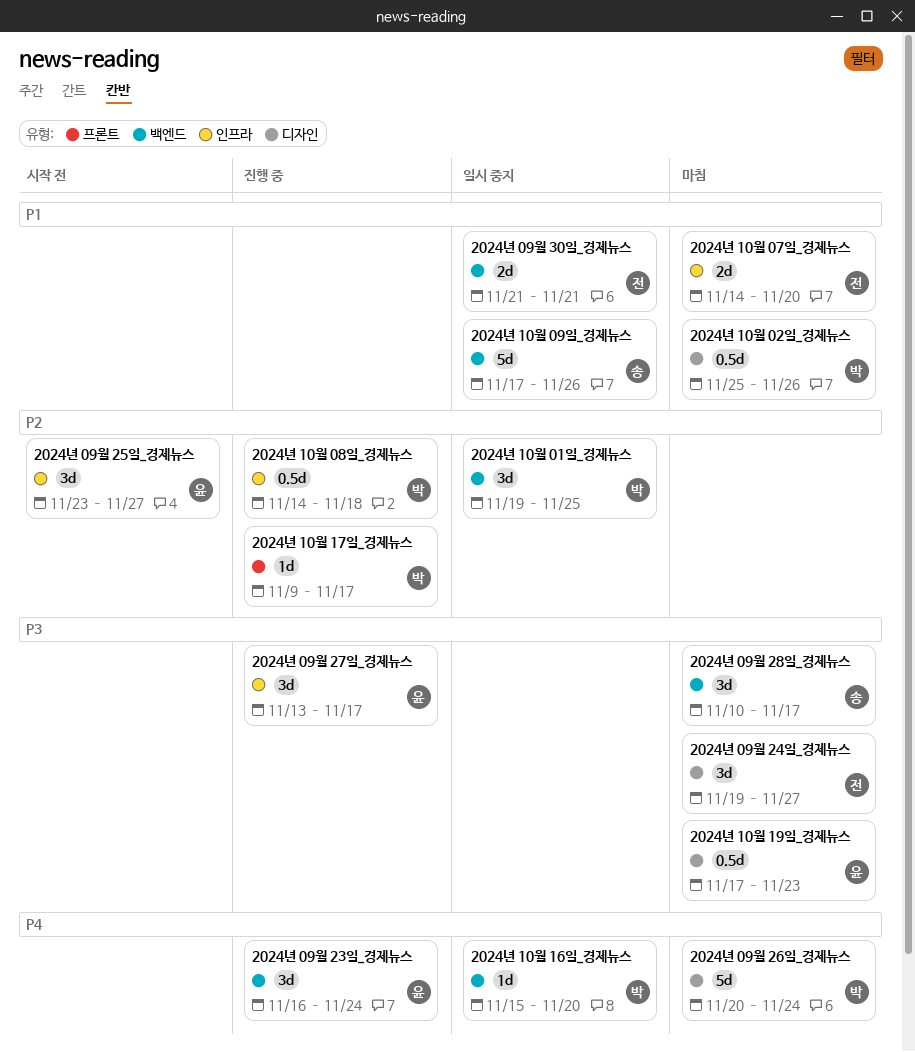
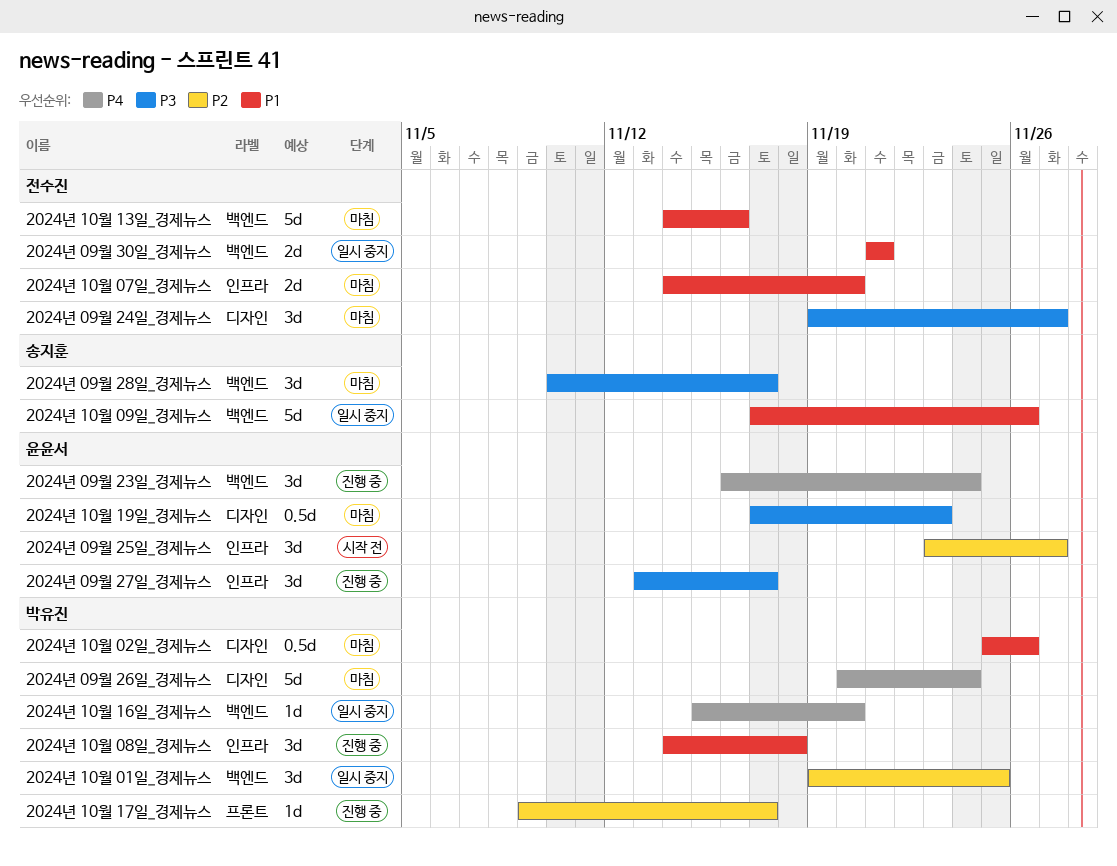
2024년 10월 08일_경제뉴스, priority: P2 -> P1
2024년 10월 08일_경제뉴스, estimate: 0.5d -> 3d
2024년 10월 13일_경제뉴스: none -> present

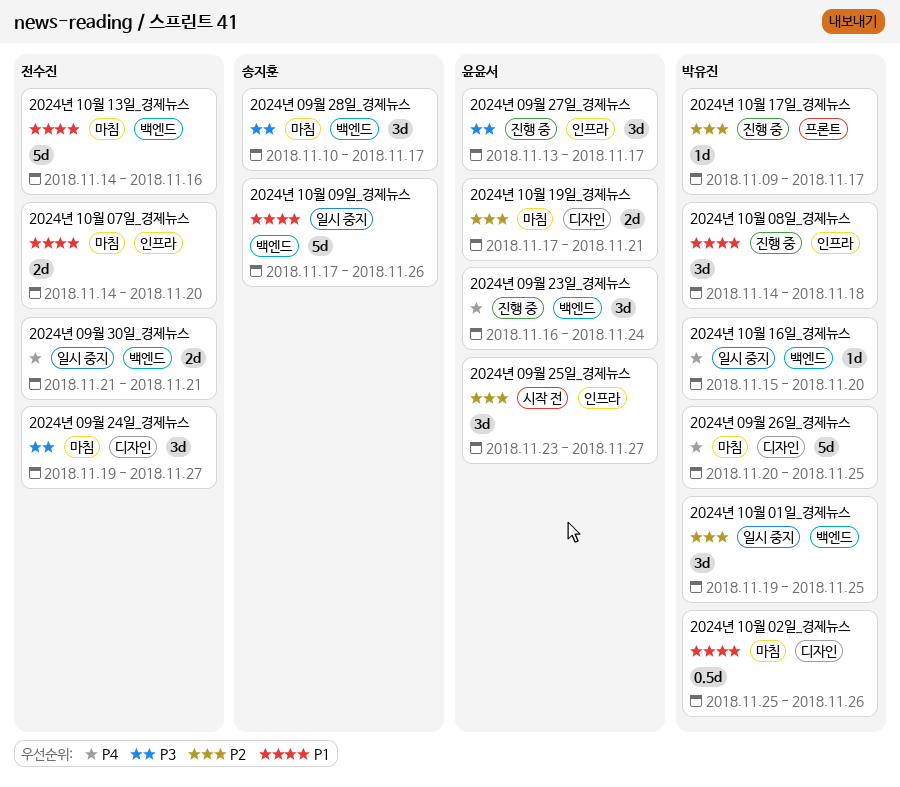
2024년 09월 26일_경제뉴스, due: Nov 24 -> Nov 25
2024년 09월 30일_경제뉴스, priority: P1 -> P4
2024년 10월 19일_경제뉴스, priority: P3 -> P2
2024년 10월 19일_경제뉴스, estimate: 0.5d -> 2d
2024년 10월 19일_경제뉴스, due: Nov 23 -> Nov 21

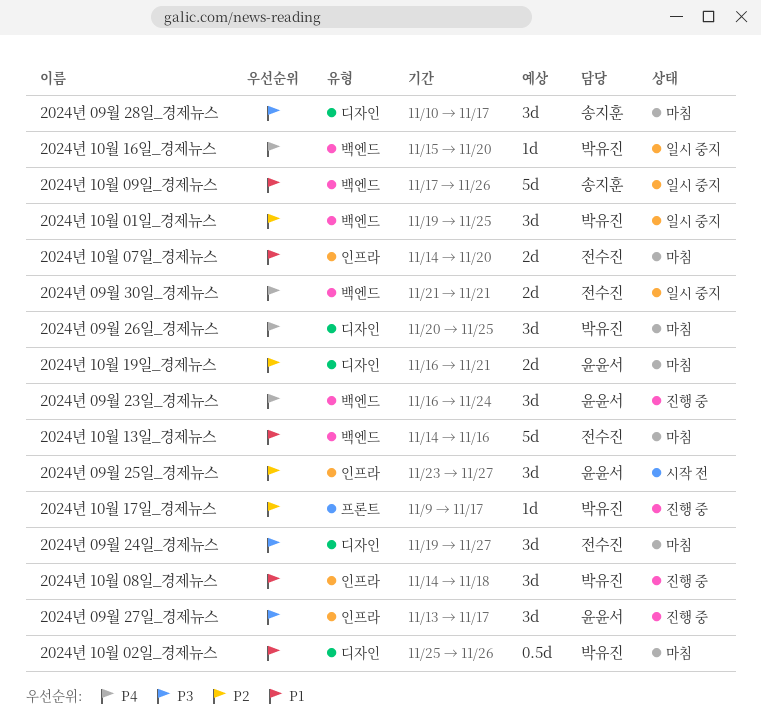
2024년 09월 26일_경제뉴스, estimate: 5d -> 3d
2024년 09월 28일_경제뉴스, label: 백엔드 -> 디자인
2024년 10월 19일_경제뉴스, start: Nov 17 -> Nov 16

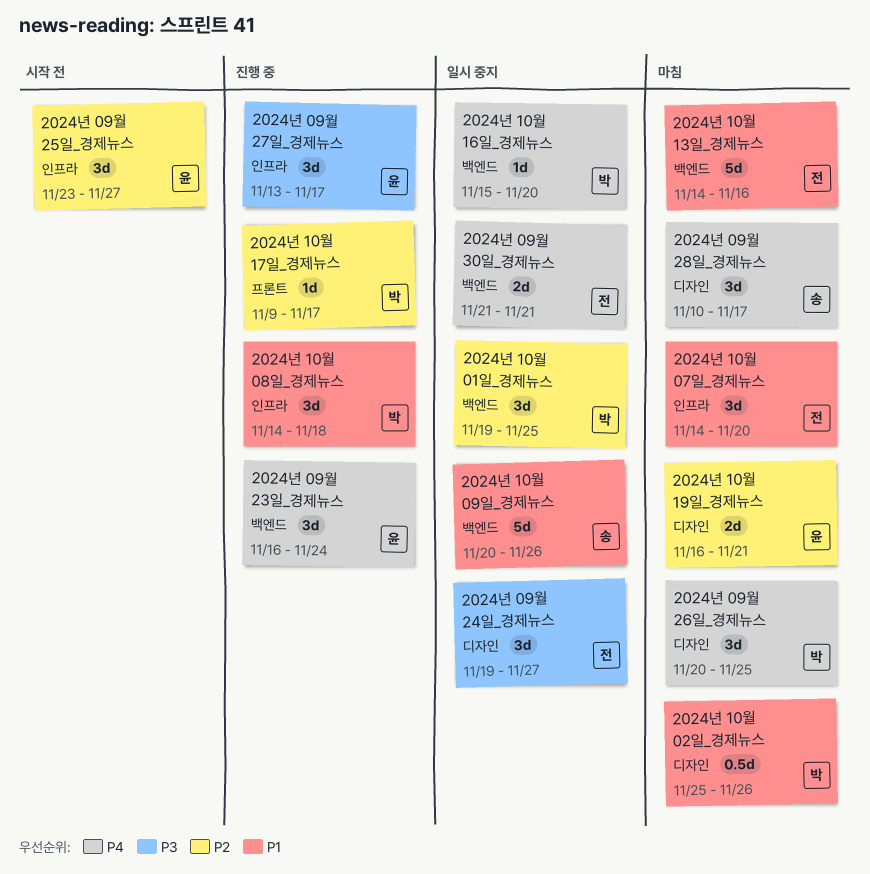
2024년 09월 24일_경제뉴스, status: 마침 -> 일시 중지
2024년 09월 28일_경제뉴스, priority: P3 -> P4
2024년 10월 07일_경제뉴스, estimate: 2d -> 3d
2024년 10월 09일_경제뉴스, start: Nov 17 -> Nov 20

